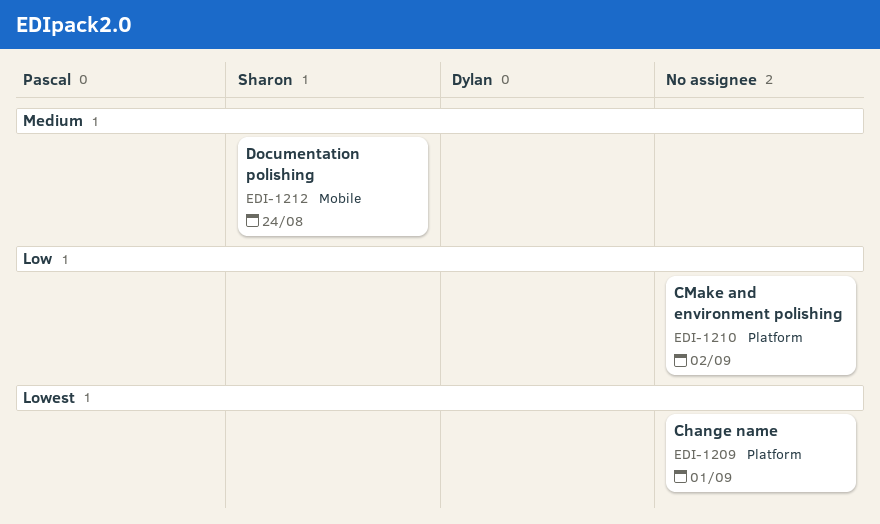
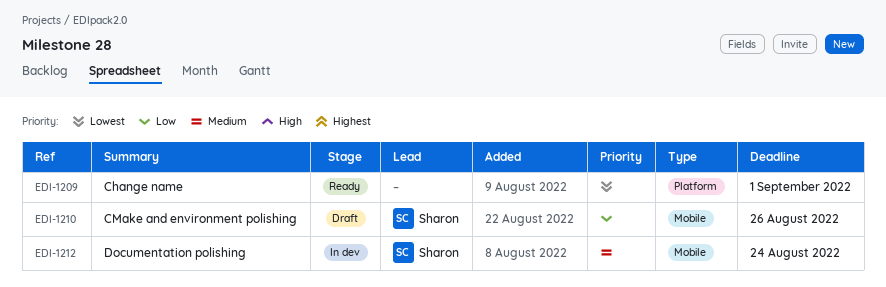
EDI-1210, owner: none -> Sharon
EDI-1210, label: Platform -> Mobile
EDI-1210, due: Sep 2 -> Aug 26

